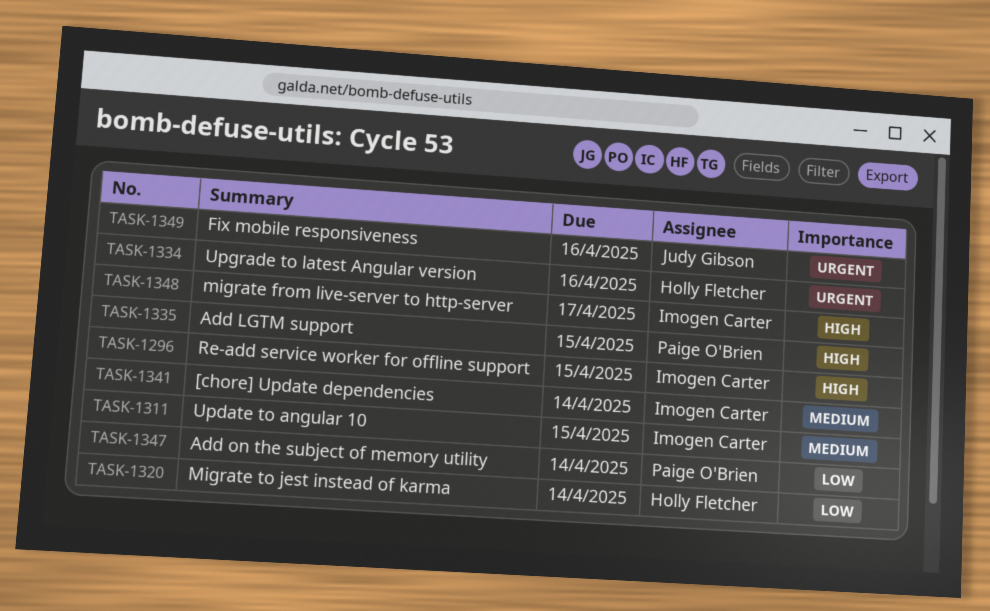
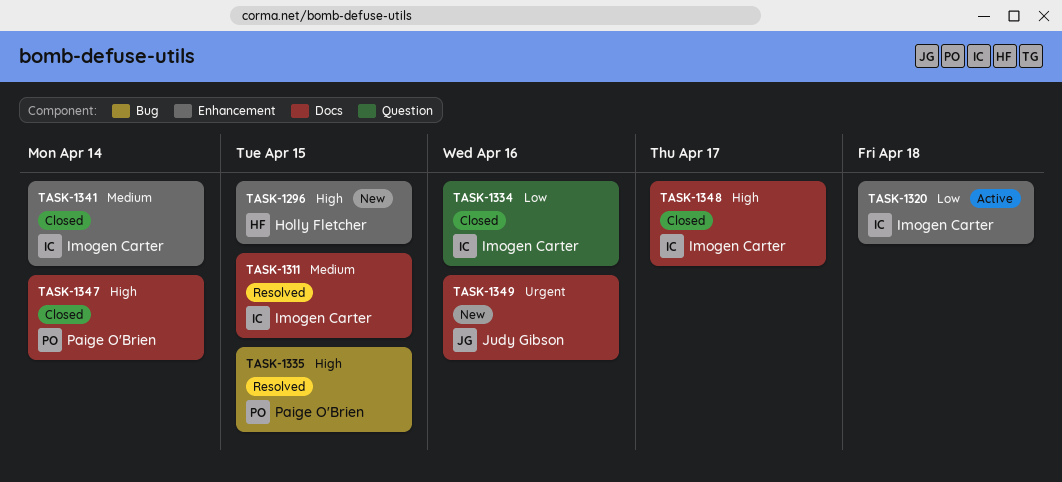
TASK-1296, owner: Imogen Carter -> Holly Fletcher
TASK-1320, owner: Holly Fletcher -> Imogen Carter
TASK-1320, due: Apr 14 -> Apr 18
TASK-1334, owner: Holly Fletcher -> Imogen Carter
TASK-1334, priority: Urgent -> Low
TASK-1347, priority: Low -> High

